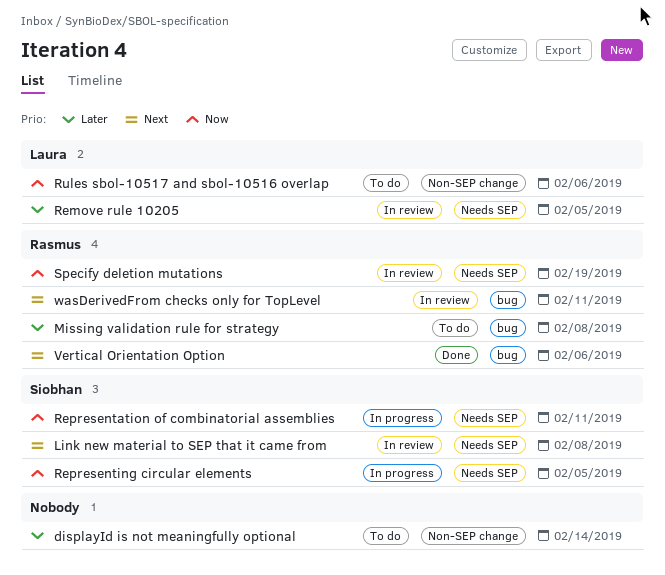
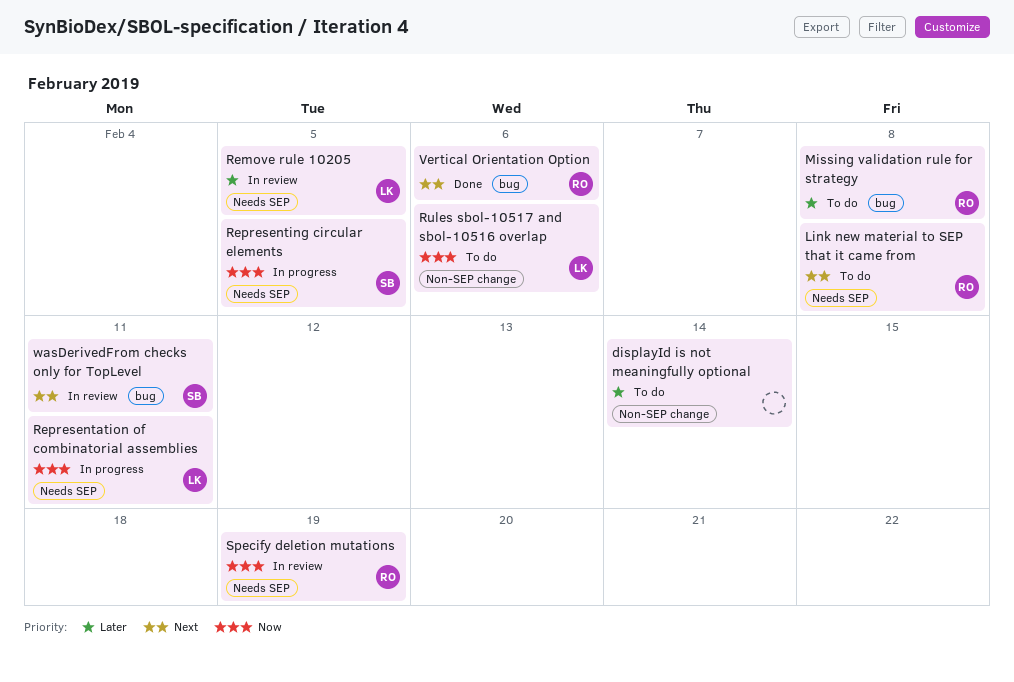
Link new material to SEP that it came from, status: In review -> To do
Link new material to SEP that it came from, owner: Siobhan -> Rasmus
Representation of combinatorial assemblies, owner: Siobhan -> Laura
wasDerivedFrom checks only for TopLevel, owner: Rasmus -> Siobhan

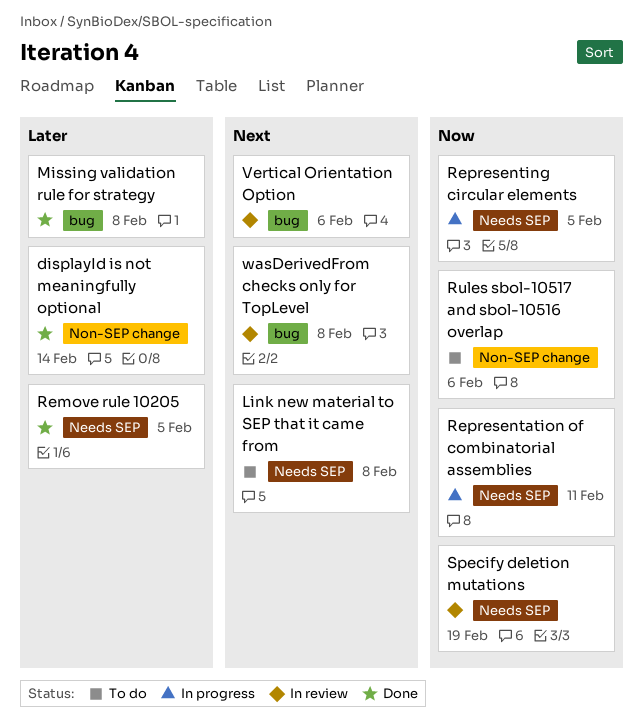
displayId is not meaningfully optional, status: To do -> Done
Missing validation rule for strategy, status: To do -> Done
Remove rule 10205, status: In review -> Done
Vertical Orientation Option, status: Done -> In review
wasDerivedFrom checks only for TopLevel, due: Feb 11 -> Feb 8

